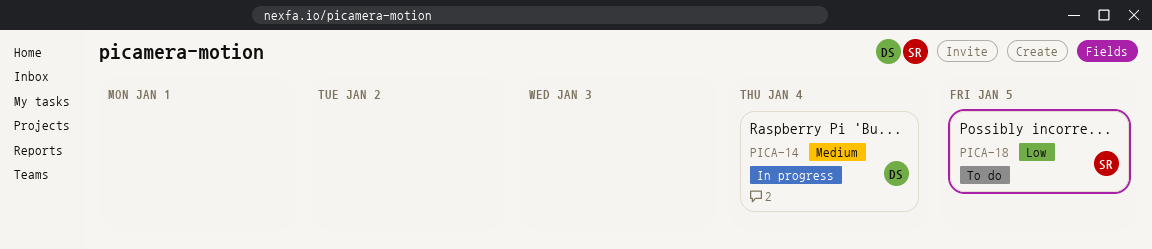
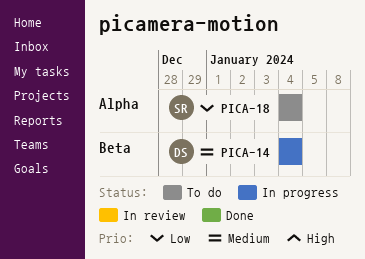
PICA-18, due: Jan 5 -> Jan 4

